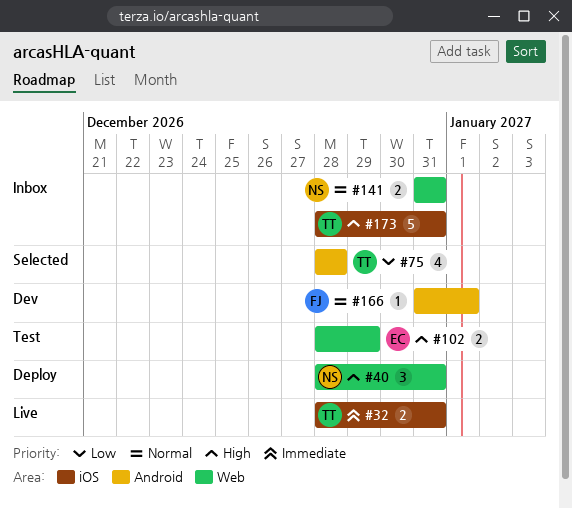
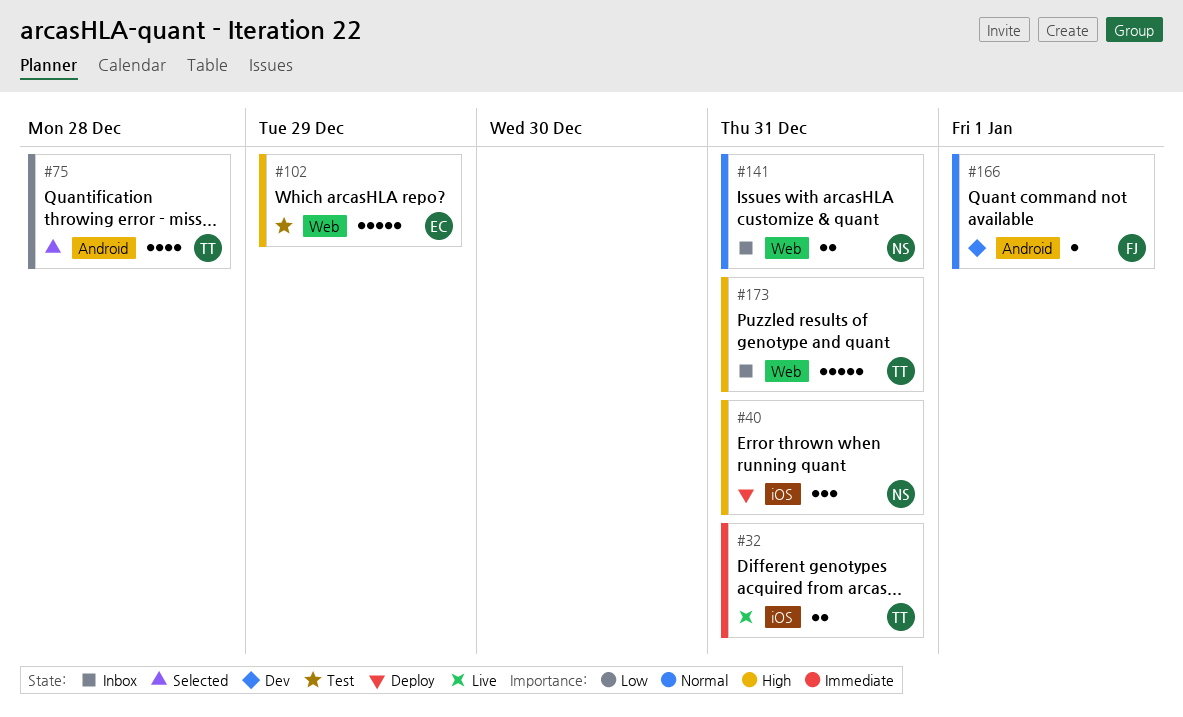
#40, label: Web -> iOS
#102, estimate: 2 -> 5
#173, label: iOS -> Web

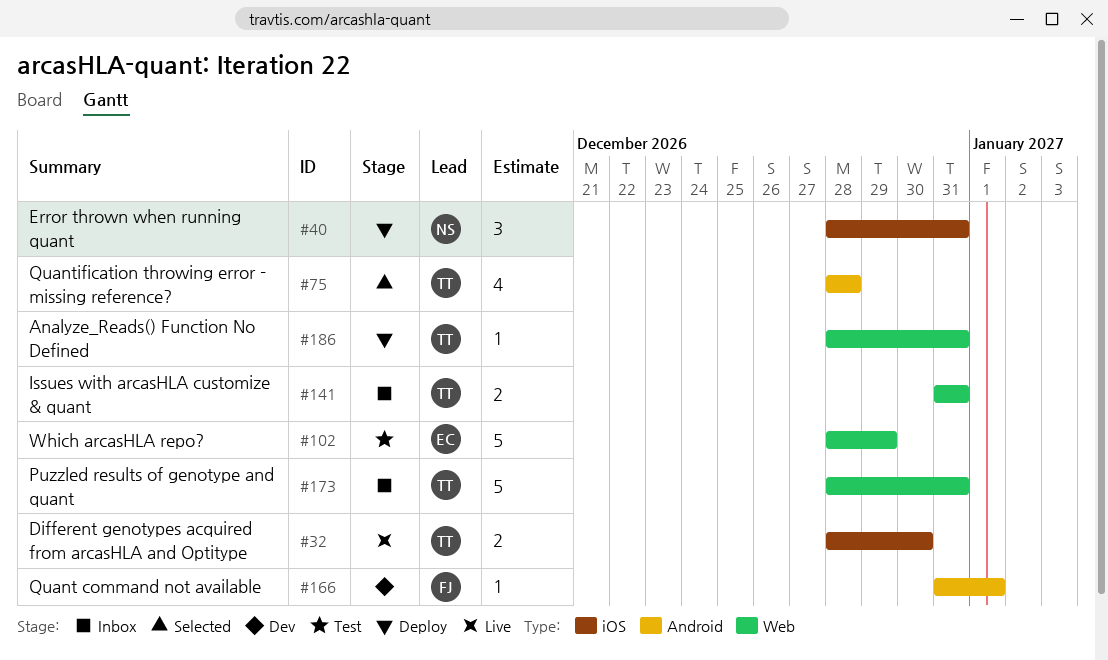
#32, due: Dec 31 -> Dec 30
#141, owner: NS -> TT
#186: none -> present

